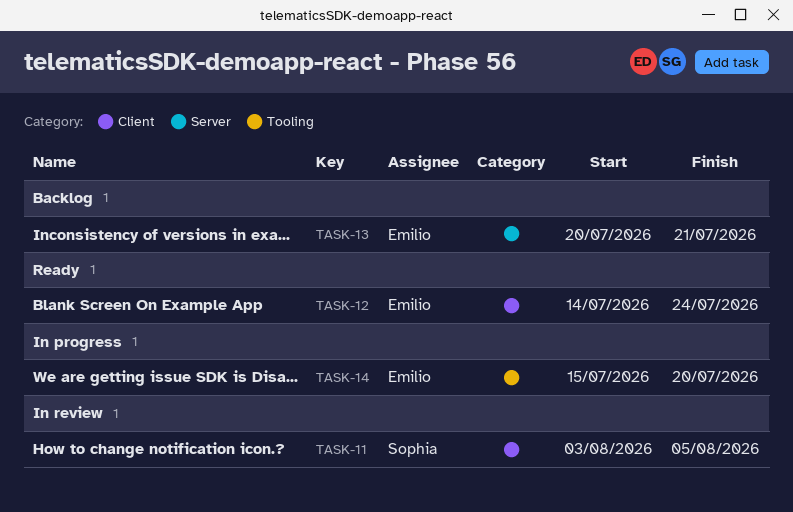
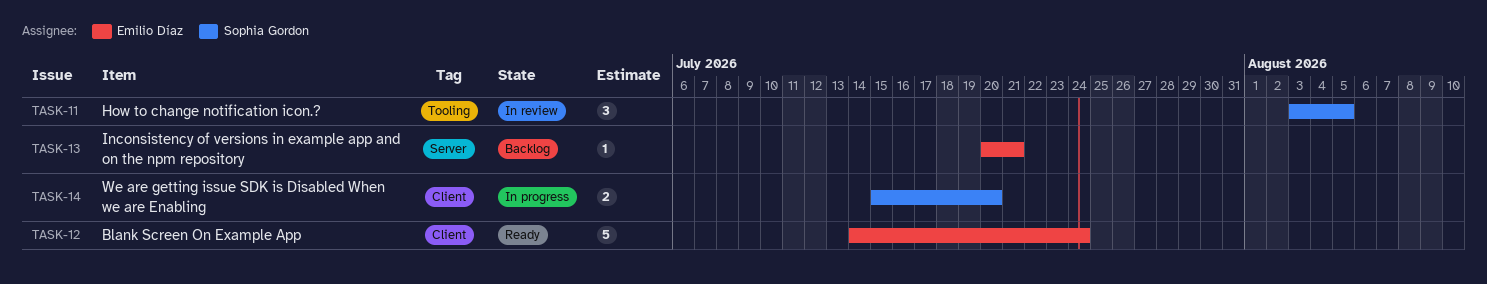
TASK-11, label: Client -> Tooling
TASK-14, owner: Emilio Díaz -> Sophia Gordon
TASK-14, label: Tooling -> Client

